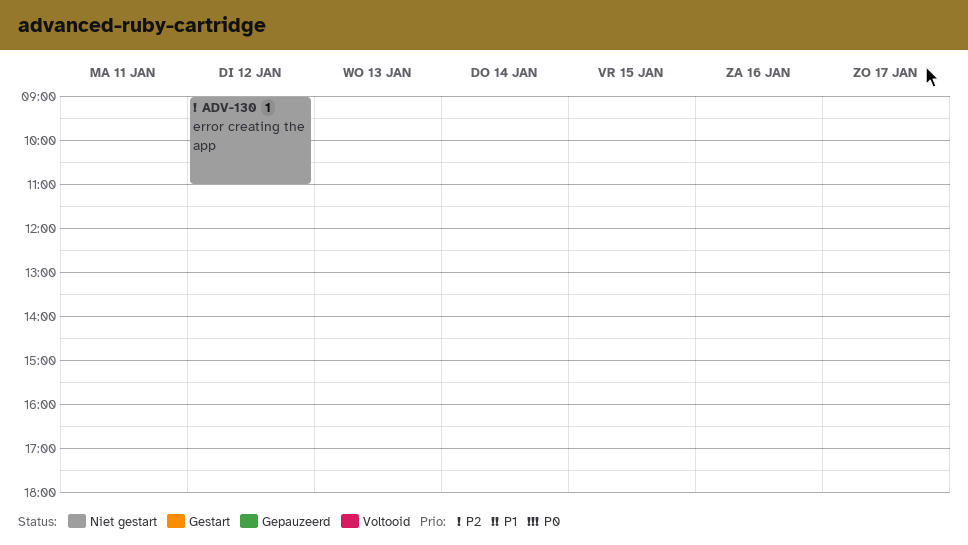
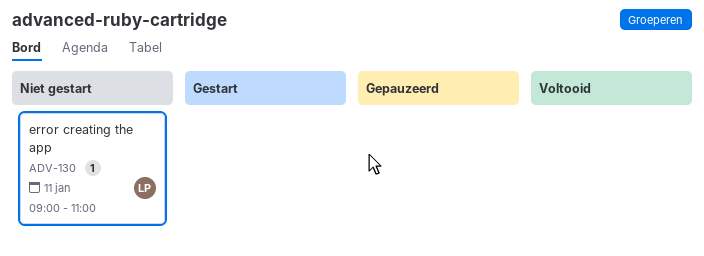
ADV-130, day: Jan 12 -> Jan 11

